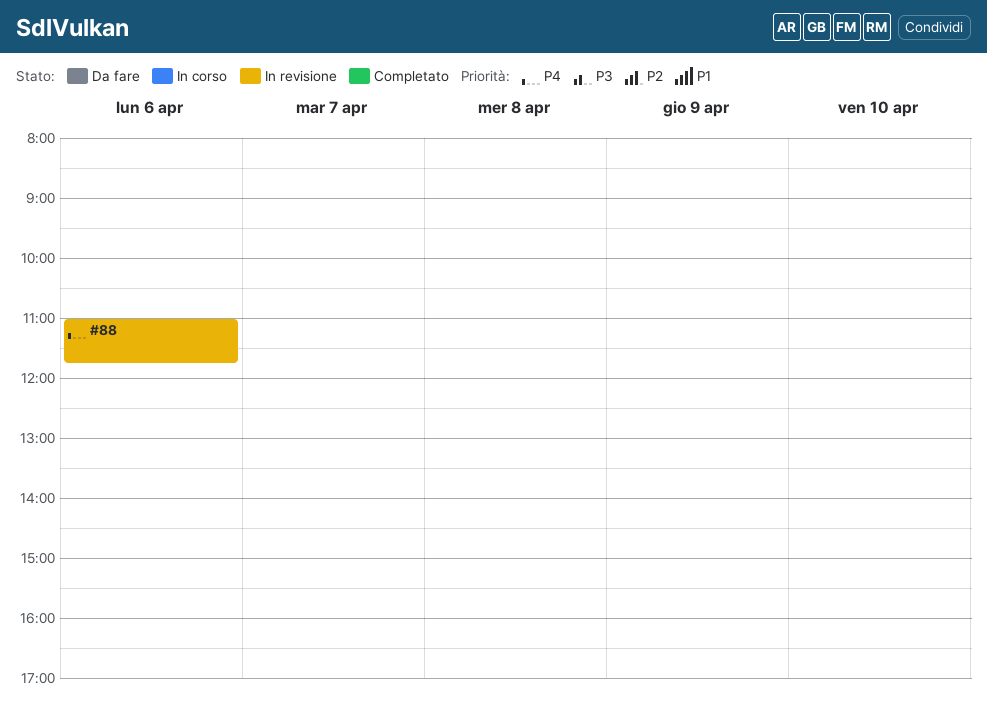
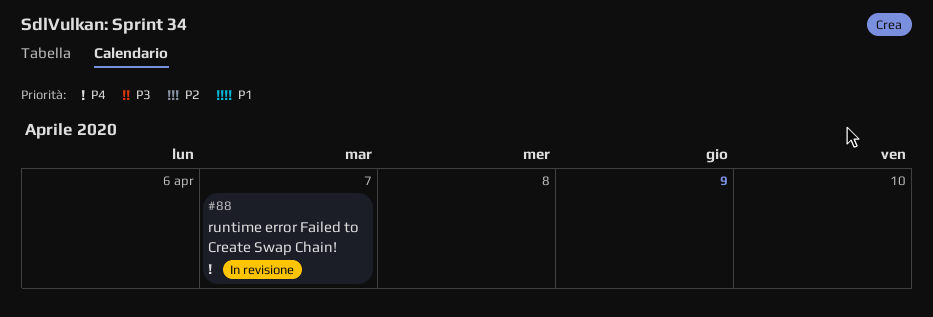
#88, day: Apr 6 -> Apr 7

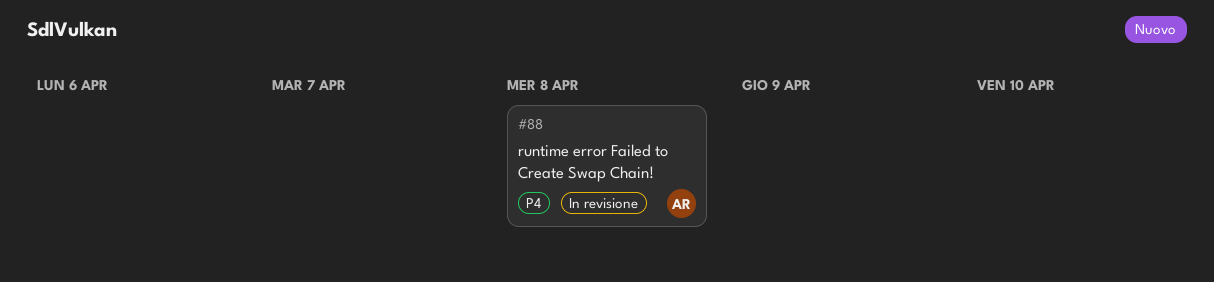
#88, day: Apr 7 -> Apr 8

